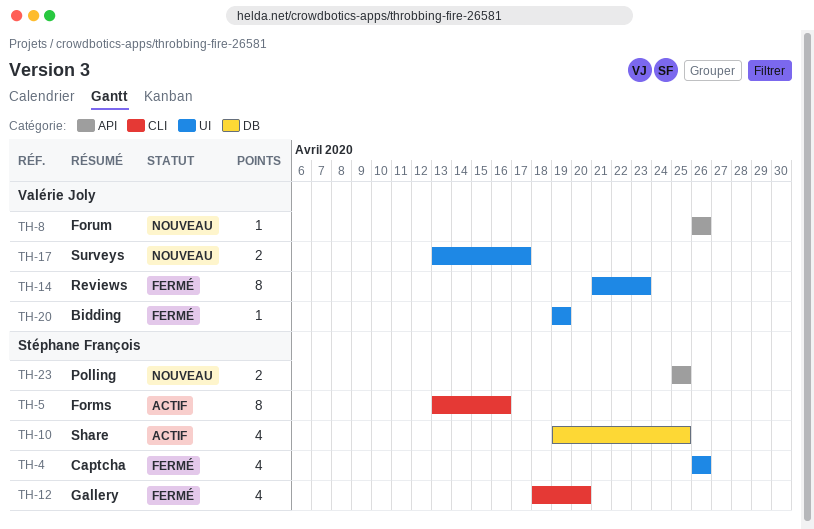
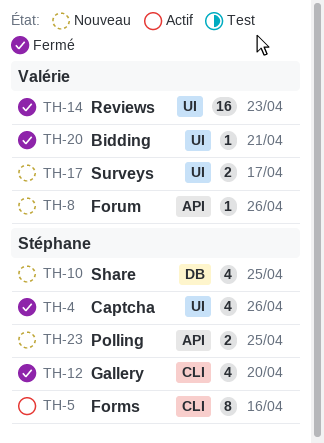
TH-10, status: Actif -> Nouveau
TH-14, estimate: 8 -> 16
TH-20, due: Apr 19 -> Apr 21

